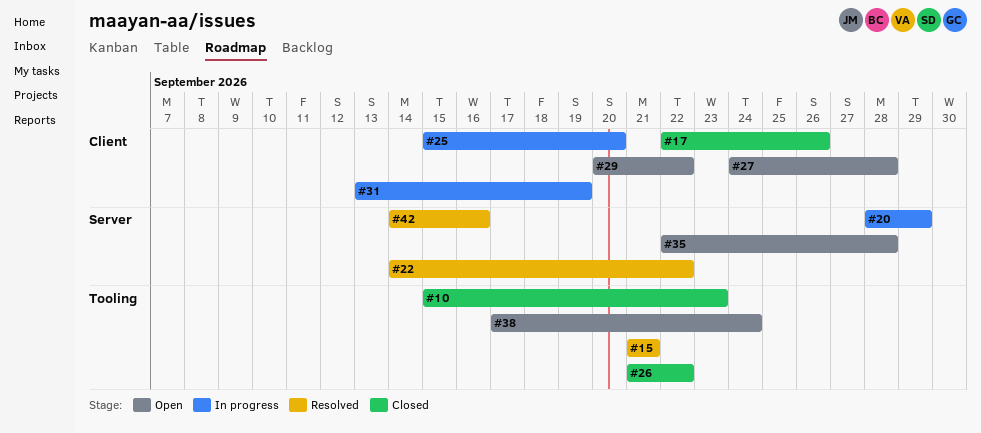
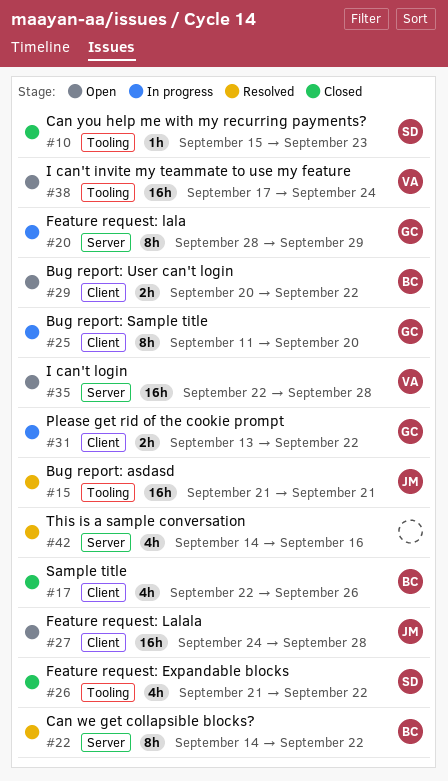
#25, start: Sep 15 -> Sep 11
#31, due: Sep 19 -> Sep 22

